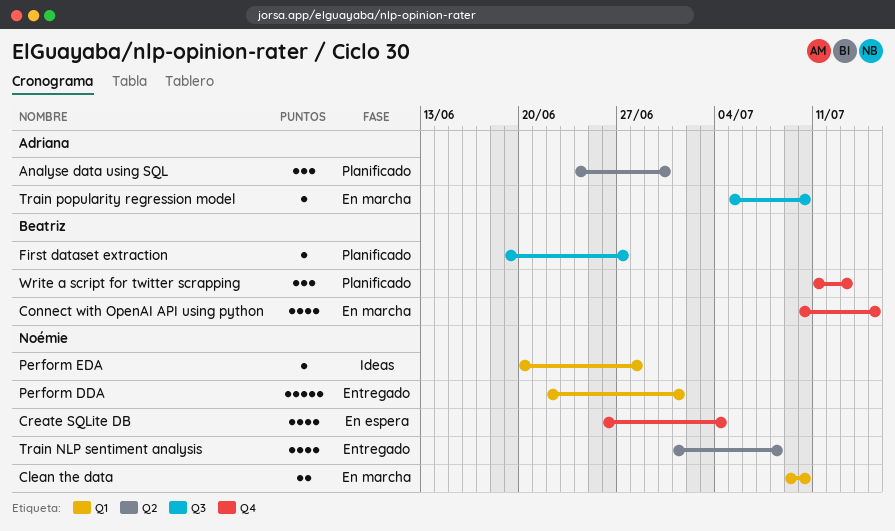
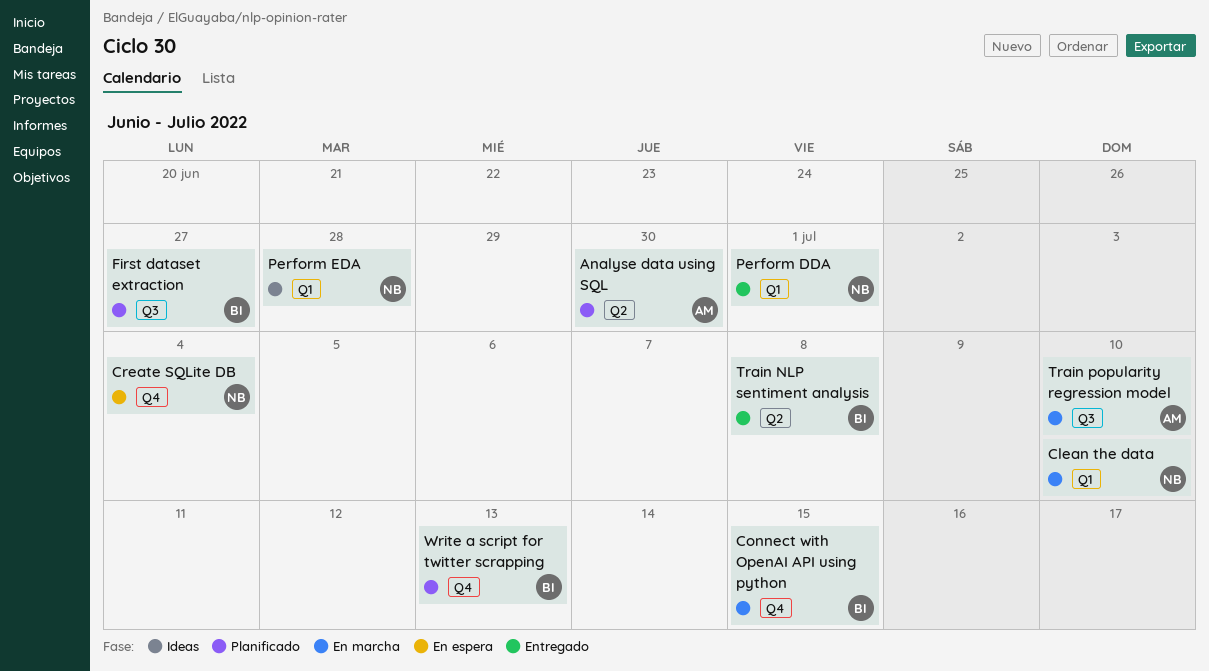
Train NLP sentiment analysis, owner: Noémie -> Beatriz

